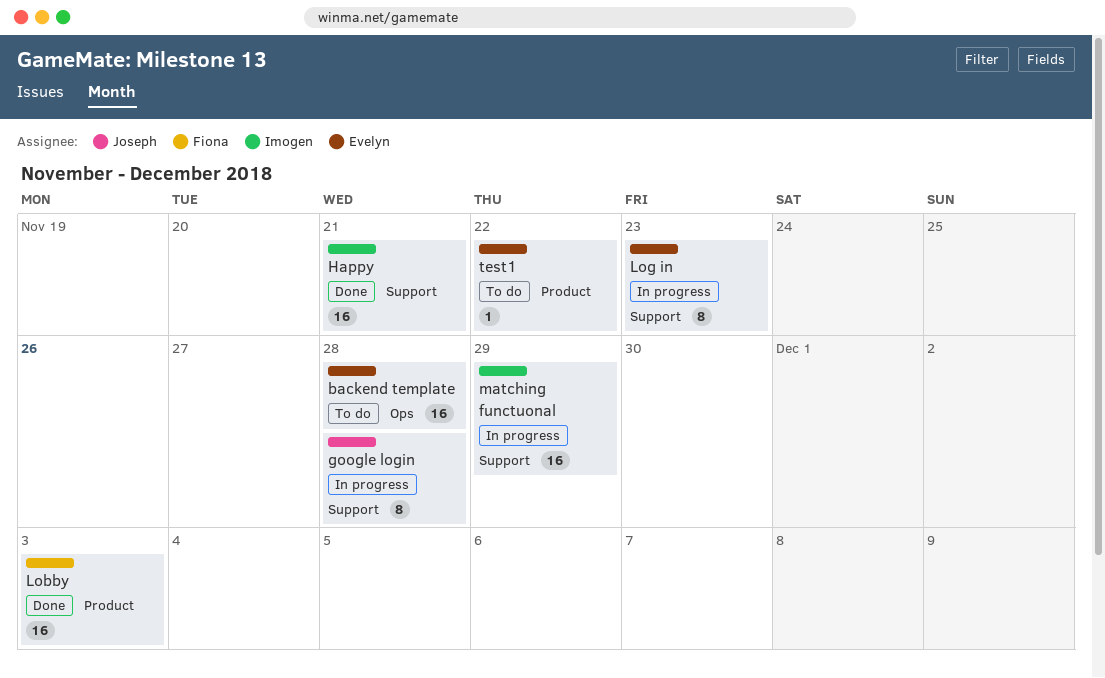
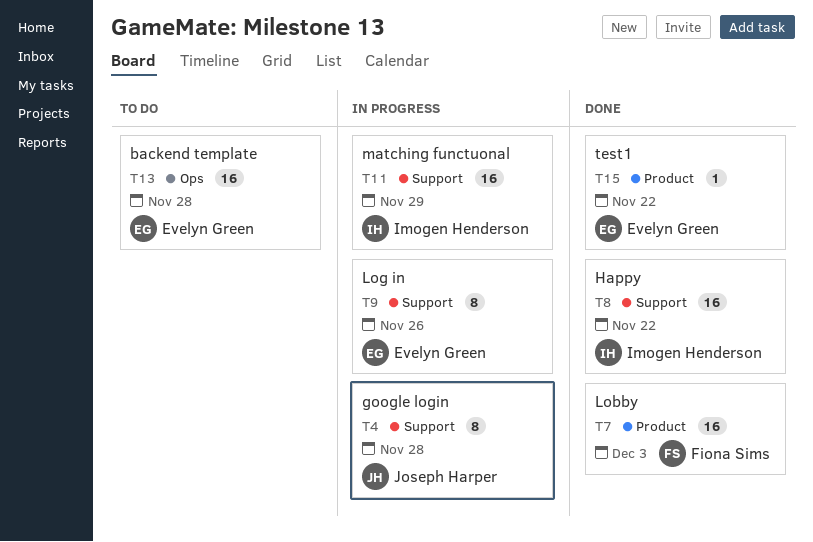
Happy, due: Nov 21 -> Nov 22
Log in, due: Nov 23 -> Nov 26
test1, status: To do -> Done

